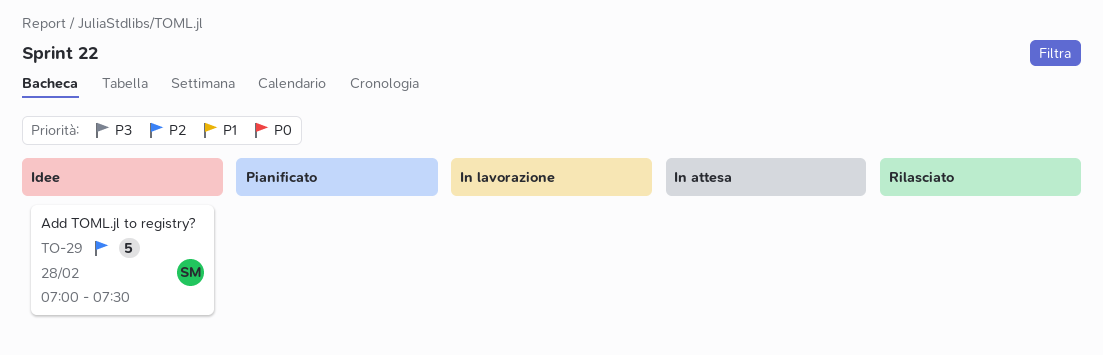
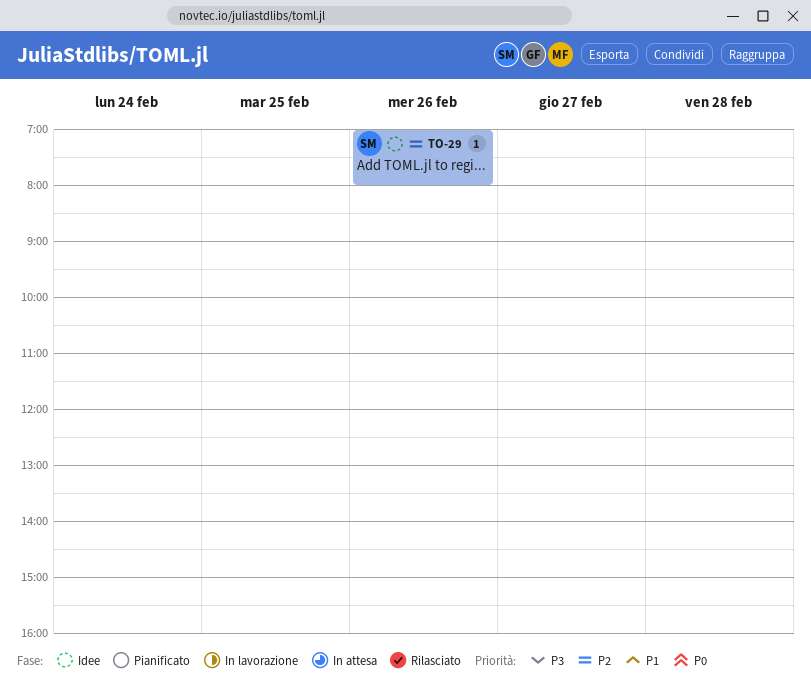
TO-29, estimate: 5 -> 1
TO-29, day: Feb 28 -> Feb 26
TO-29, ends: 07:30 -> 08:00

